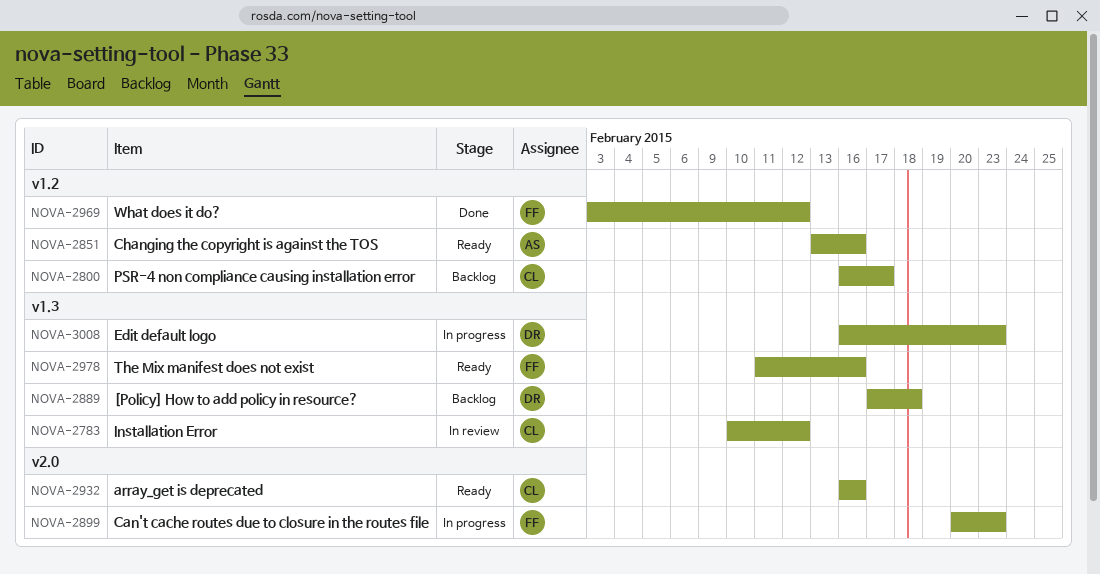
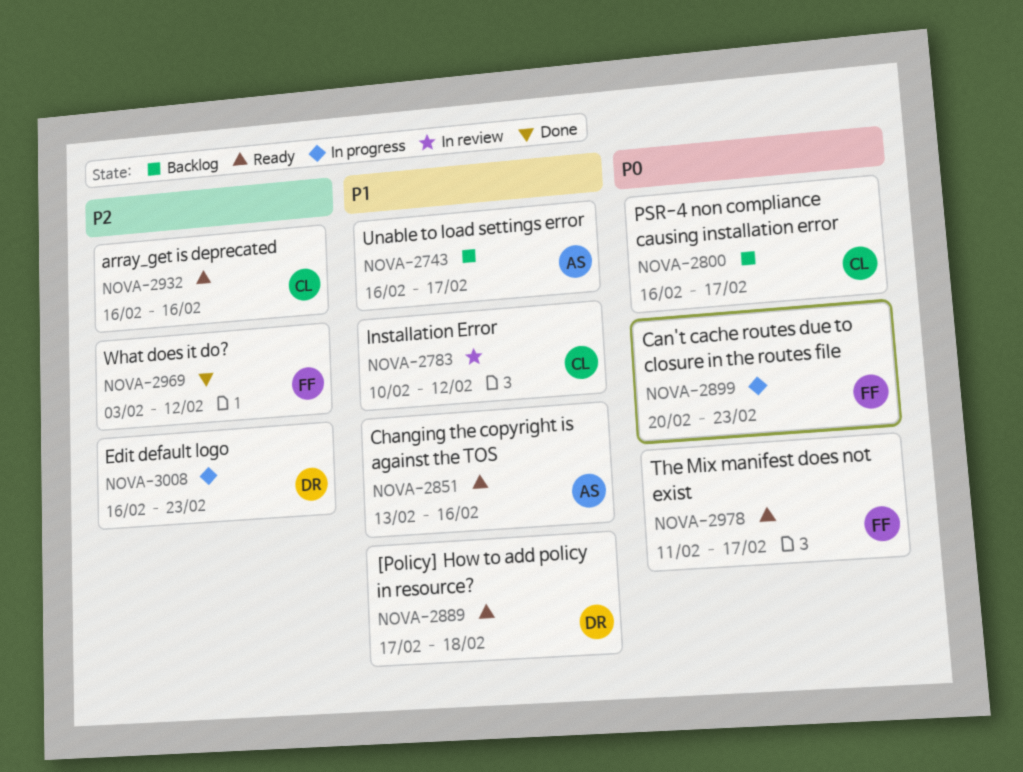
NOVA-2743: none -> present
NOVA-2889, status: Backlog -> Ready
NOVA-2978, due: Feb 16 -> Feb 17

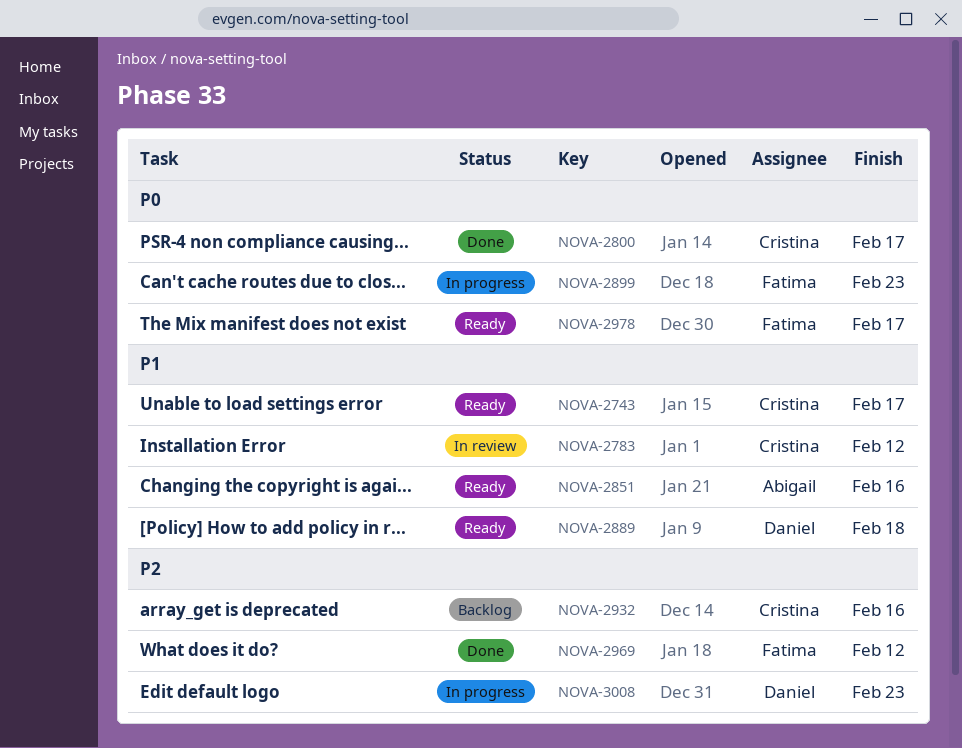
NOVA-2743, status: Backlog -> Ready
NOVA-2743, owner: Abigail -> Cristina
NOVA-2800, status: Backlog -> Done
NOVA-2932, status: Ready -> Backlog

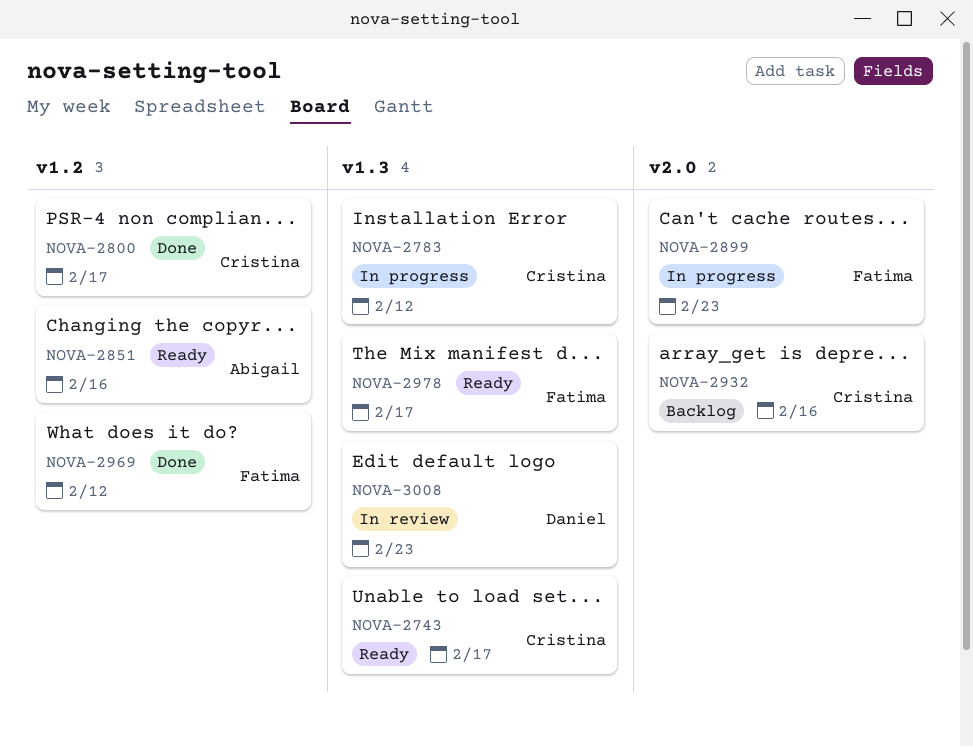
NOVA-2783, status: In review -> In progress
NOVA-2889: present -> none
NOVA-3008, status: In progress -> In review

